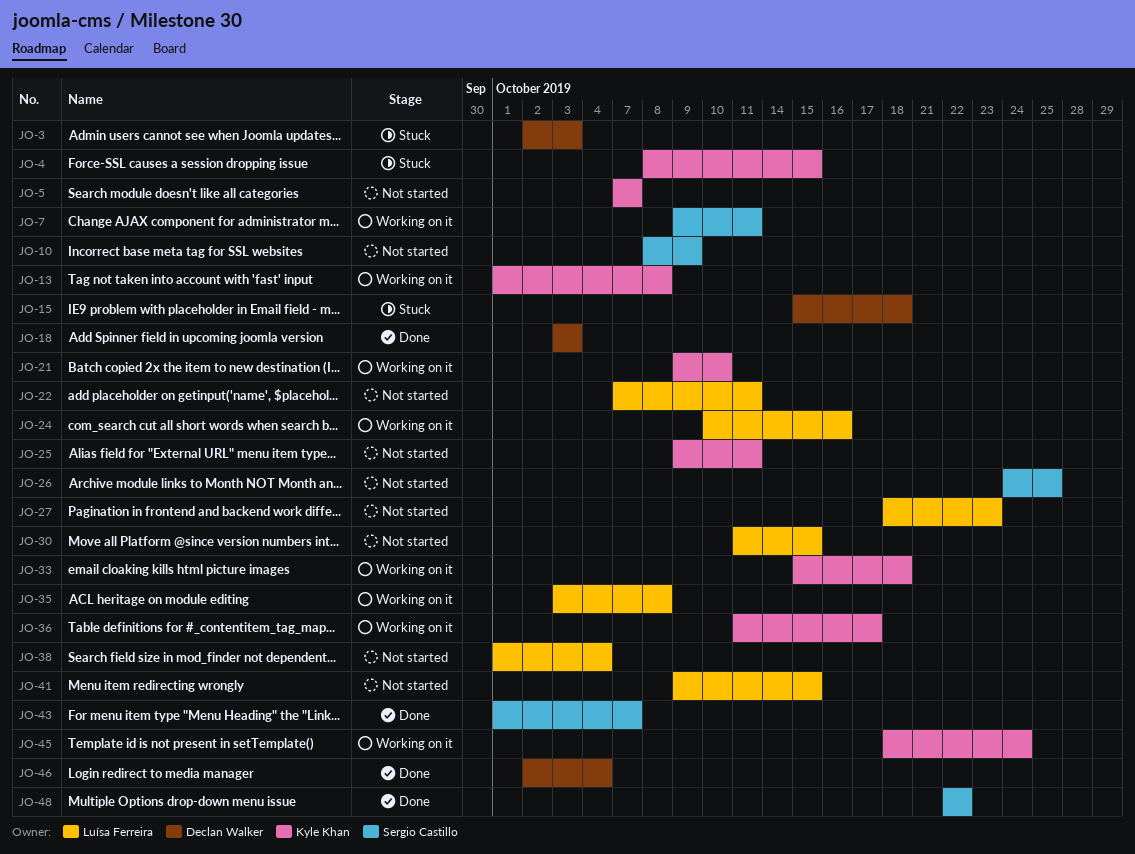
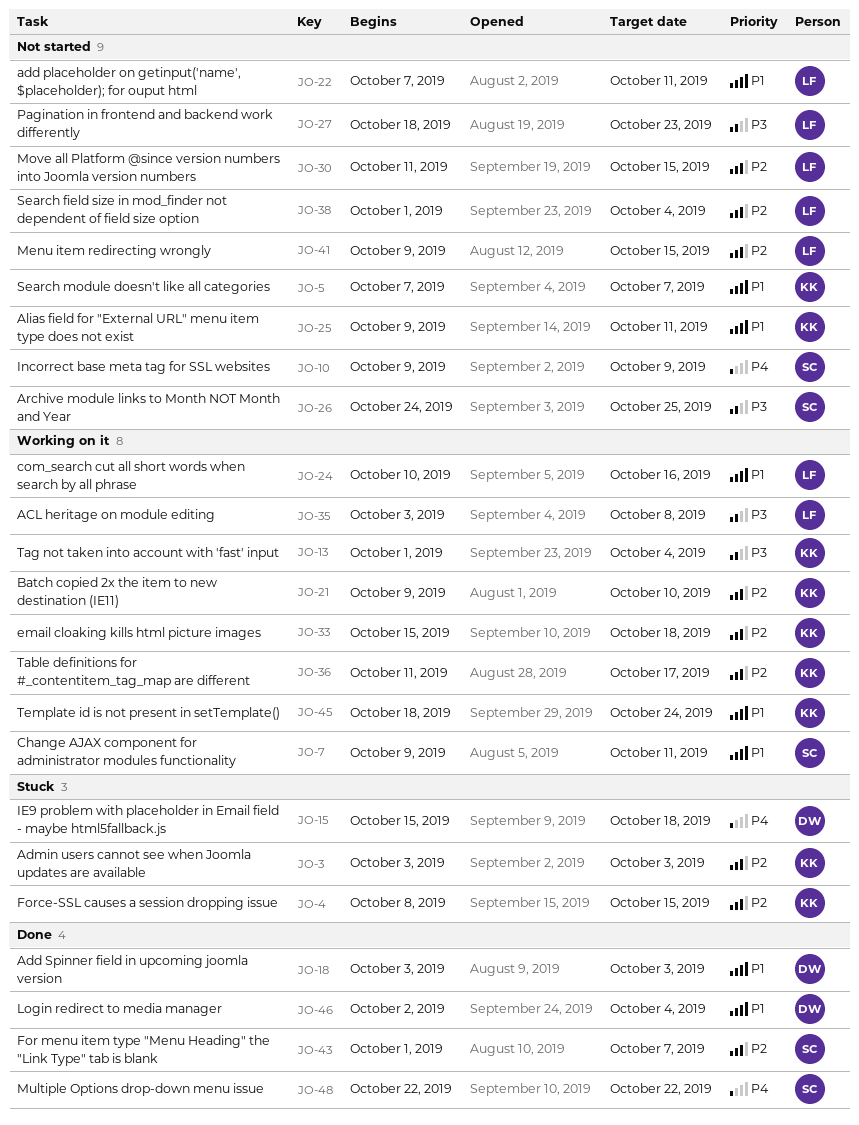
JO-3, owner: Declan Walker -> Kyle Khan
JO-3, start: Oct 2 -> Oct 3
JO-10, start: Oct 8 -> Oct 9
JO-13, due: Oct 8 -> Oct 4

